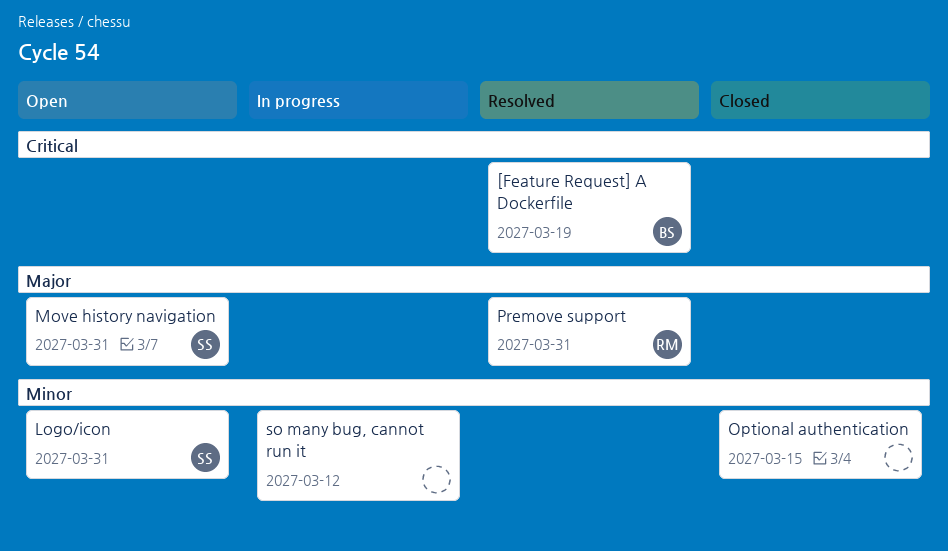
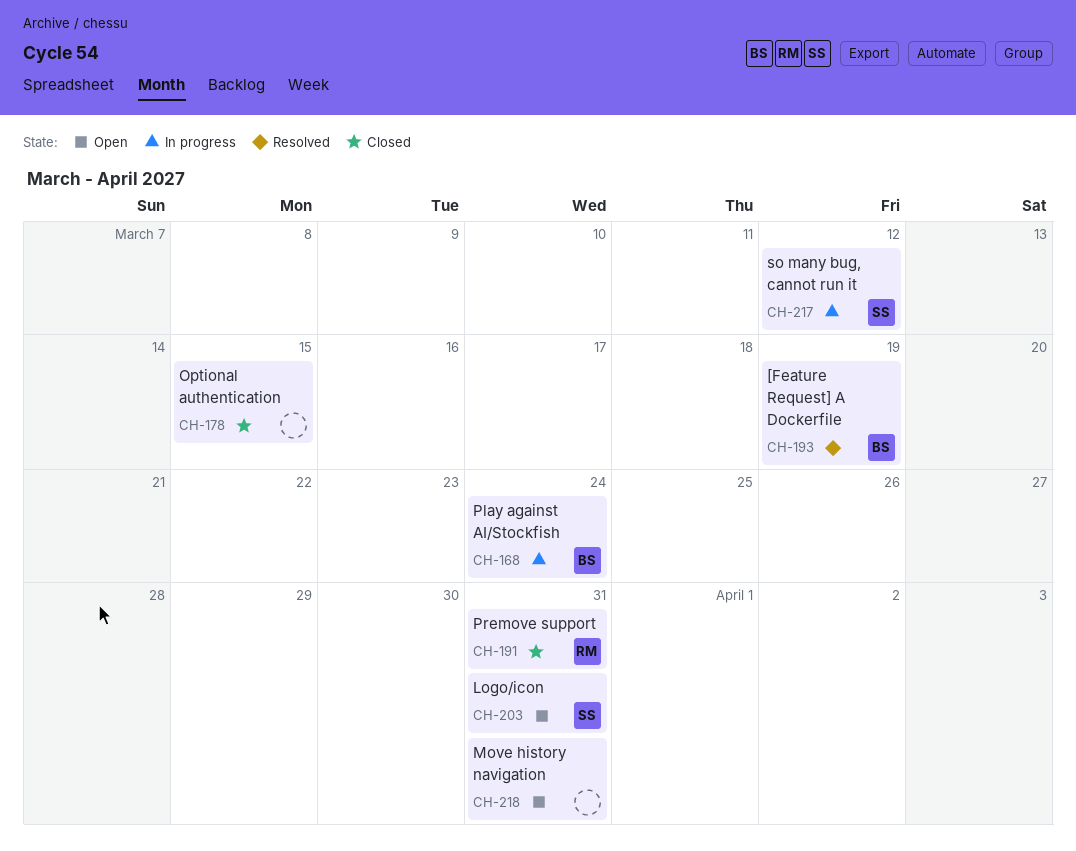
Move history navigation, owner: SS -> none
Play against AI/Stockfish: none -> present
Premove support, status: Resolved -> Closed
so many bug, cannot run it, owner: none -> SS

